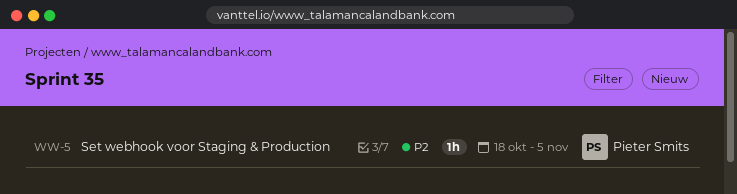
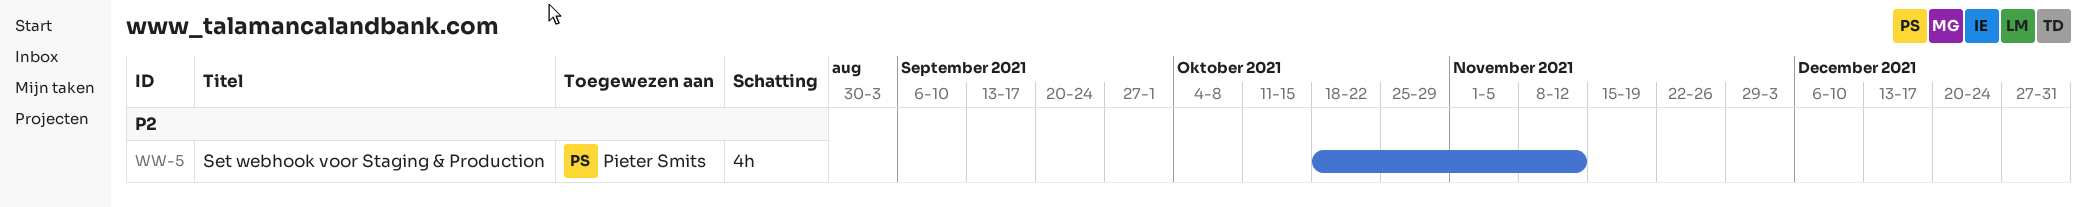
WW-5, estimate: 1h -> 4h
WW-5, due: Nov 5 -> Nov 12

